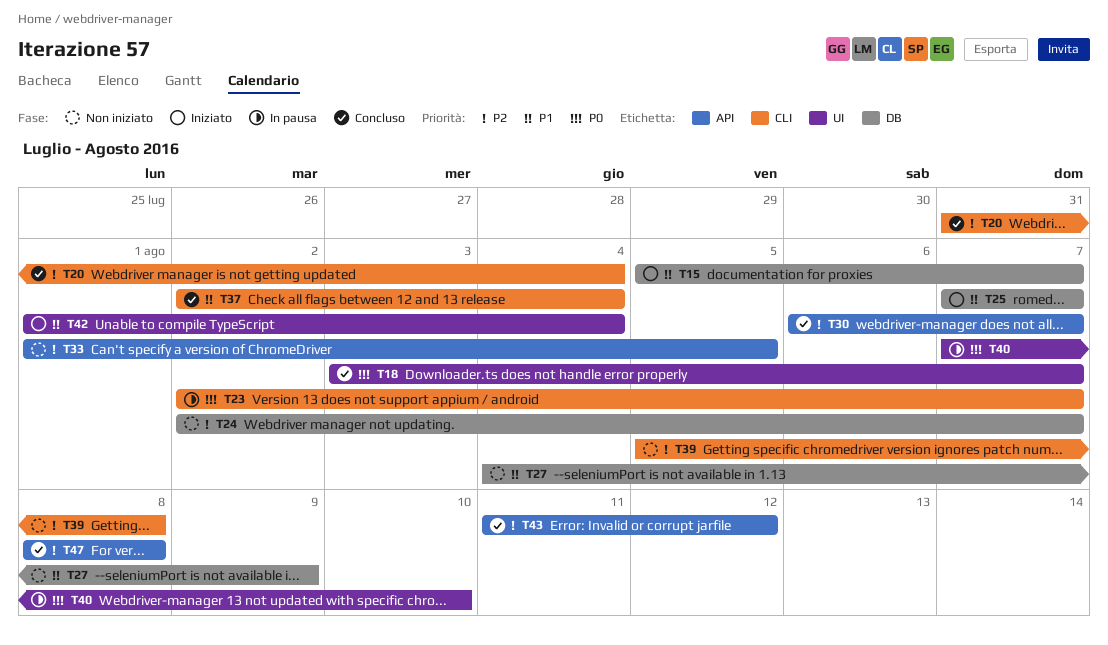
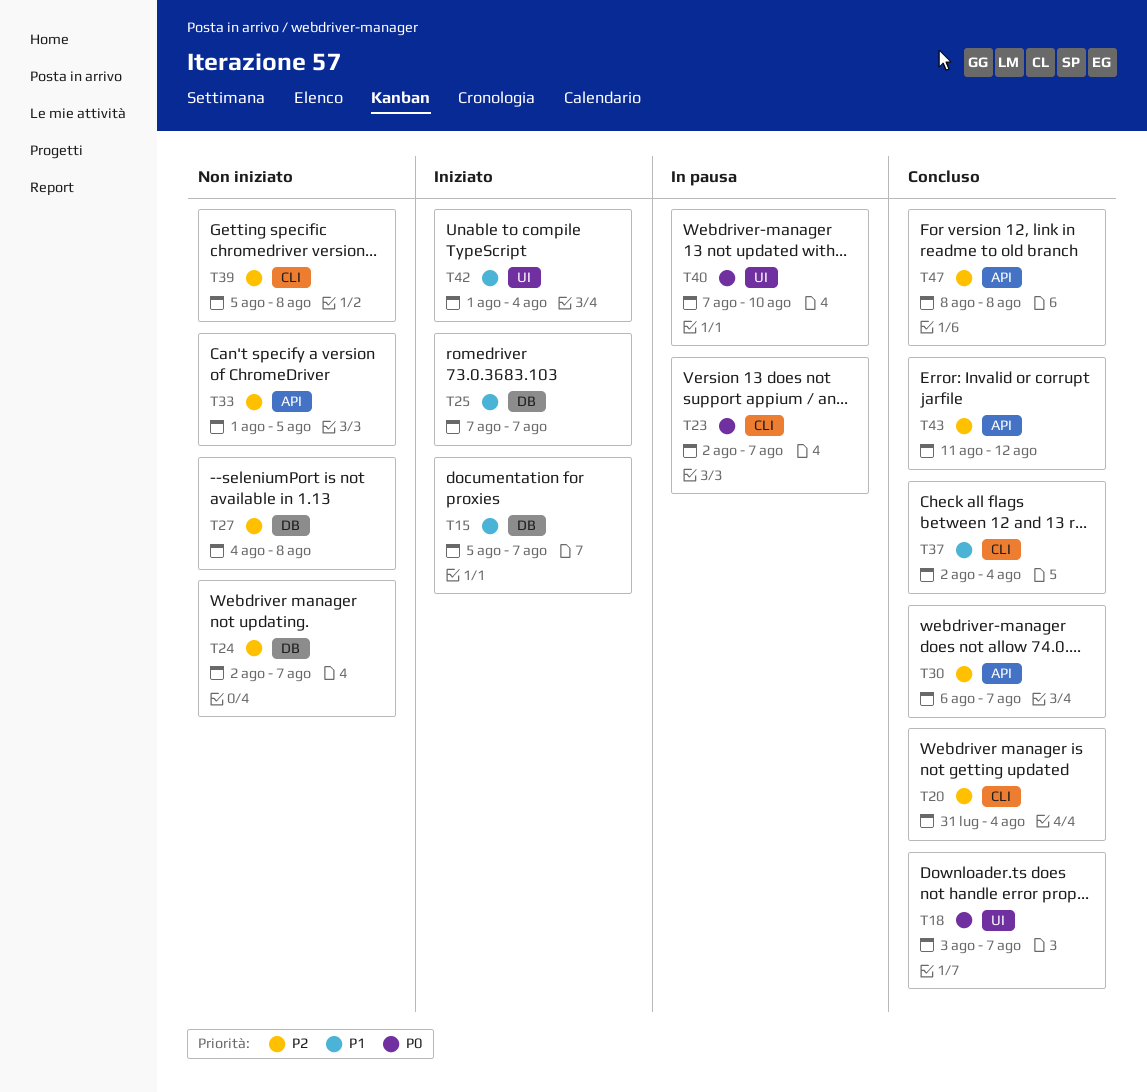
T27, priority: P1 -> P2
T27, due: Aug 9 -> Aug 8

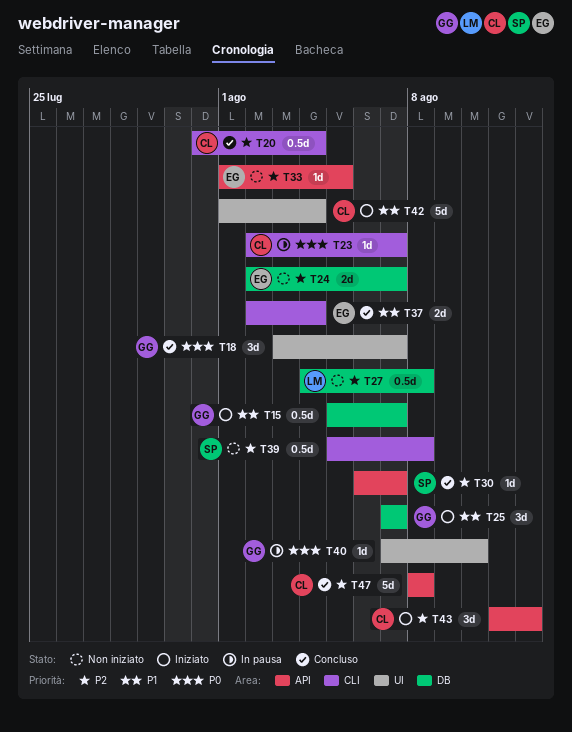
T43, status: Concluso -> Iniziato

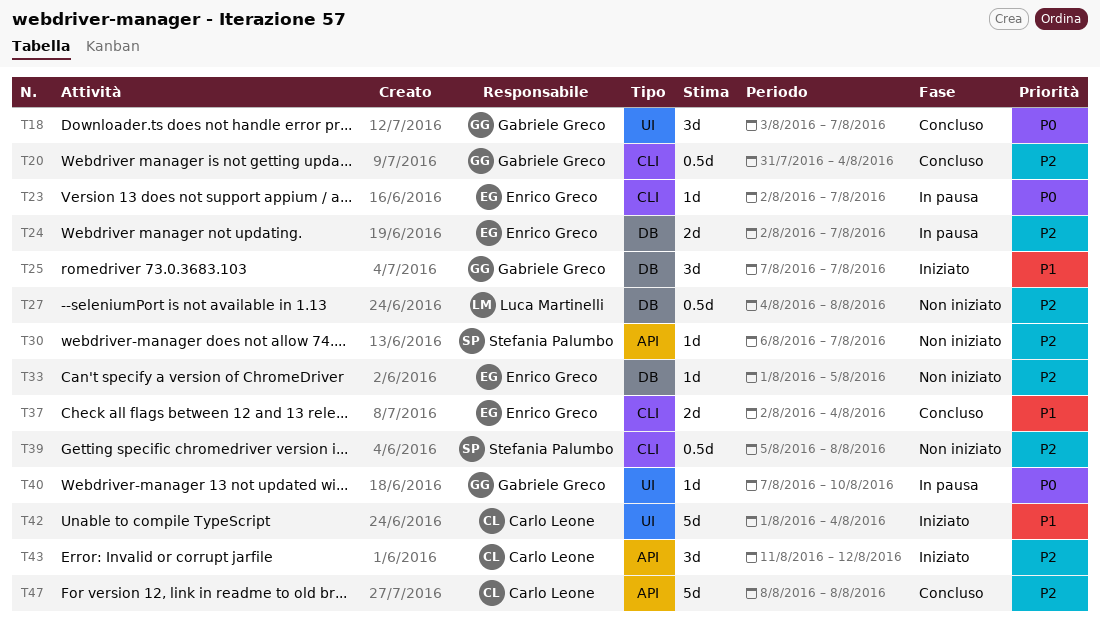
T15: present -> none
T20, owner: Carlo Leone -> Gabriele Greco
T23, owner: Carlo Leone -> Enrico Greco
T24, status: Non iniziato -> In pausa
T30, status: Concluso -> Non iniziato
T33, label: API -> DB

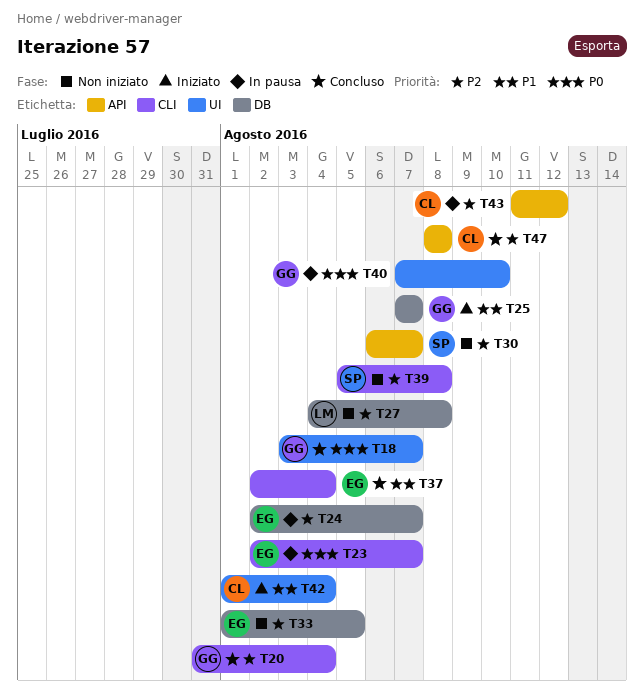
T43, status: Iniziato -> In pausa

